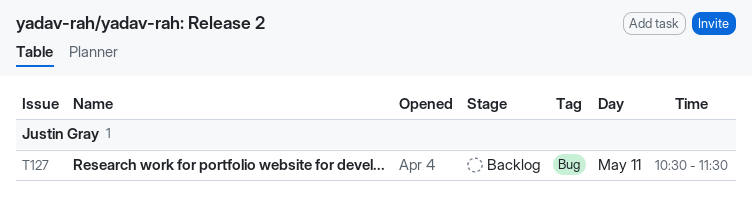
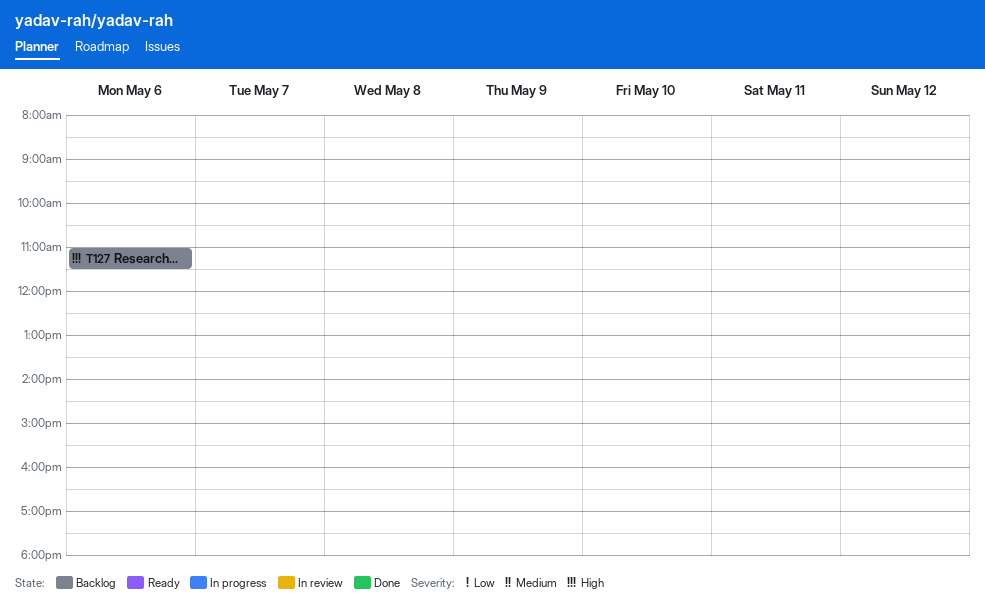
T127, day: May 11 -> May 6
T127, begins: 10:30 -> 11:00

